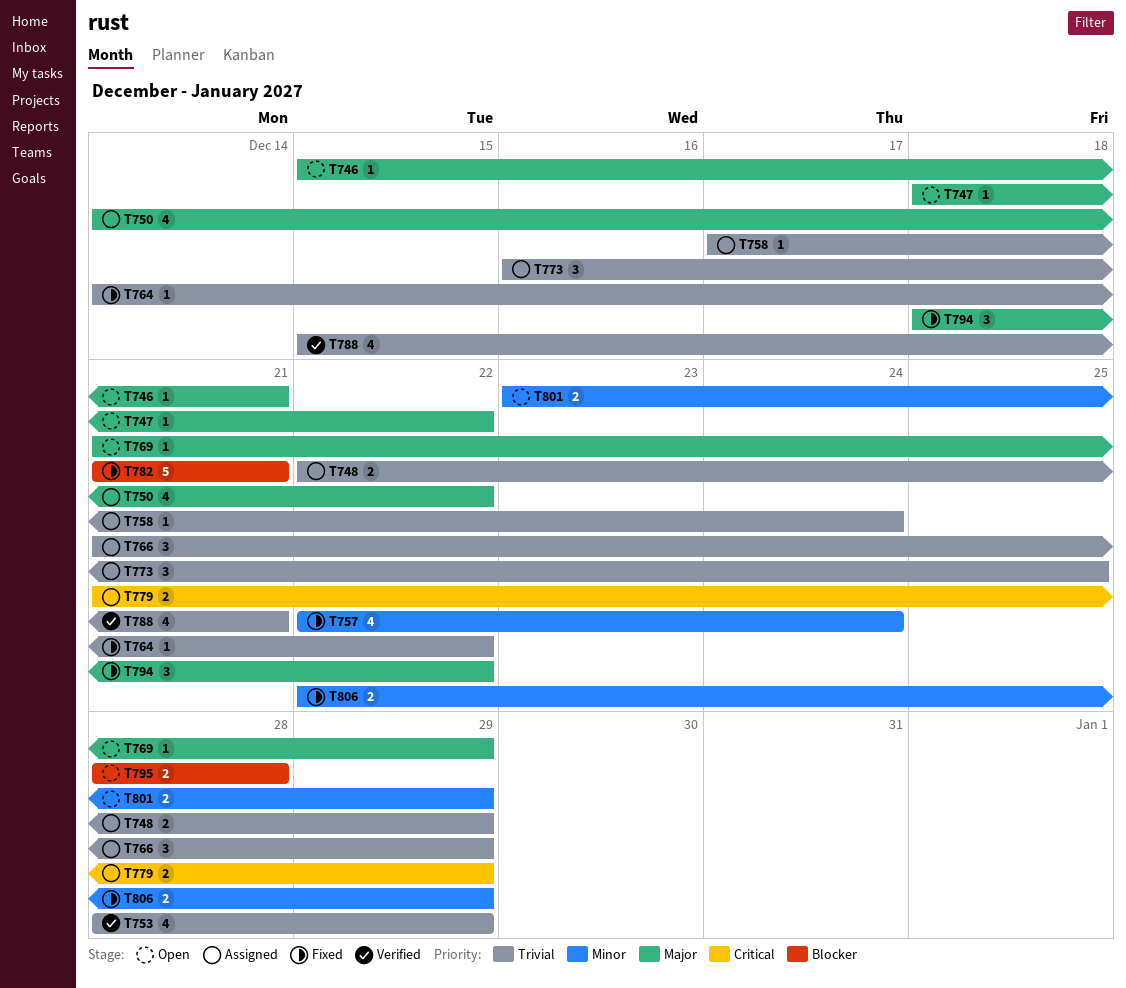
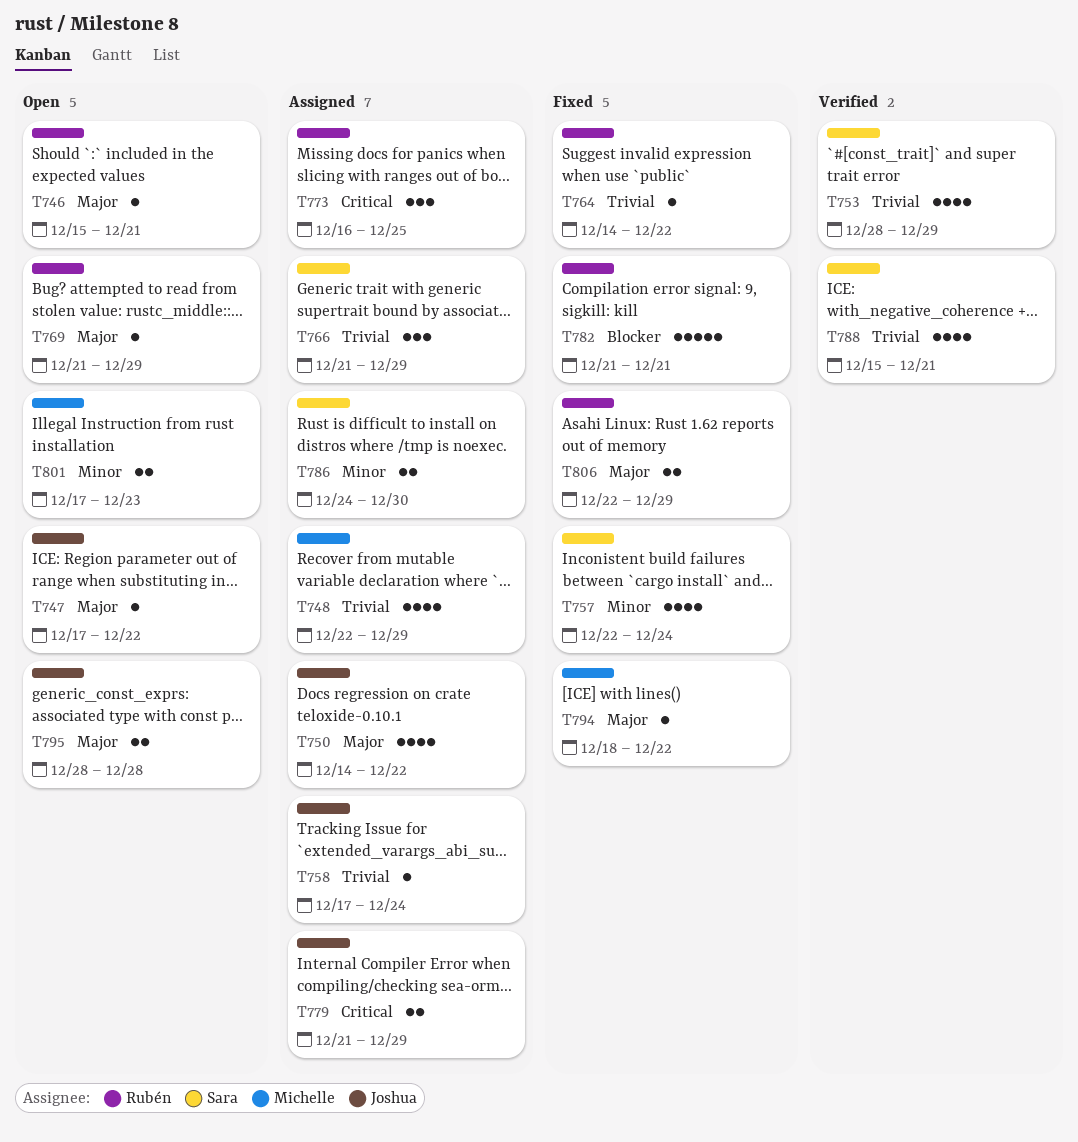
T747, start: Dec 18 -> Dec 17
T748, estimate: 2 -> 4
T773, priority: Trivial -> Critical
T786: none -> present
T794, estimate: 3 -> 1
T795, priority: Blocker -> Major
T801, start: Dec 23 -> Dec 17
T801, due: Dec 29 -> Dec 23
T806, priority: Minor -> Major

